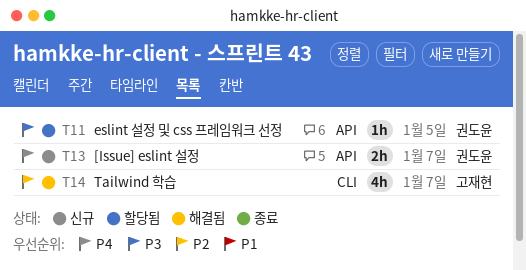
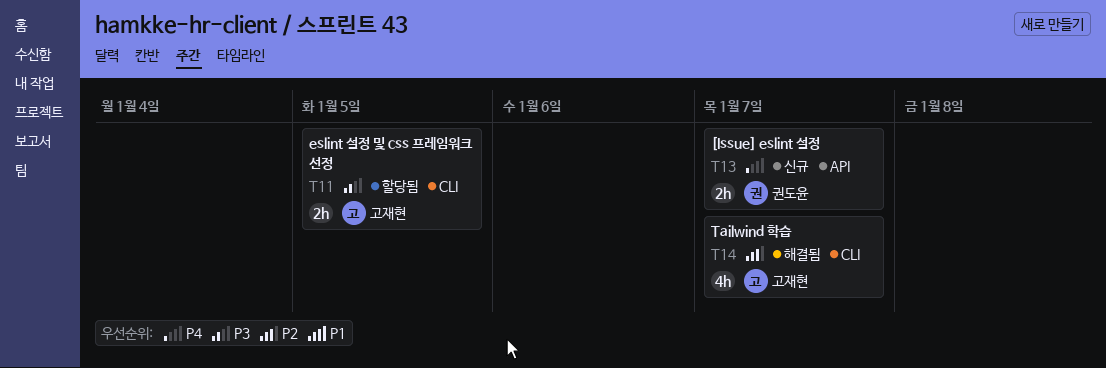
T11, owner: 권도윤 -> 고재현
T11, label: API -> CLI
T11, estimate: 1h -> 2h

